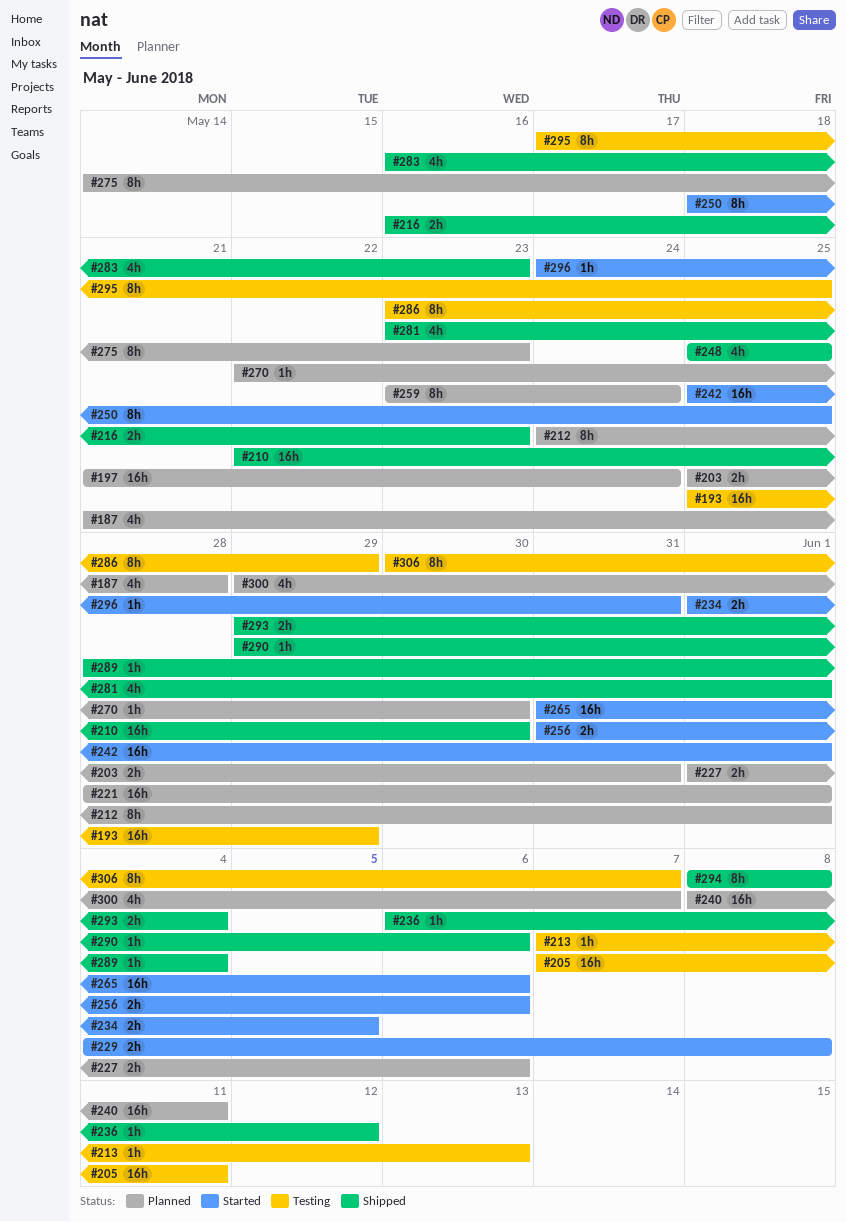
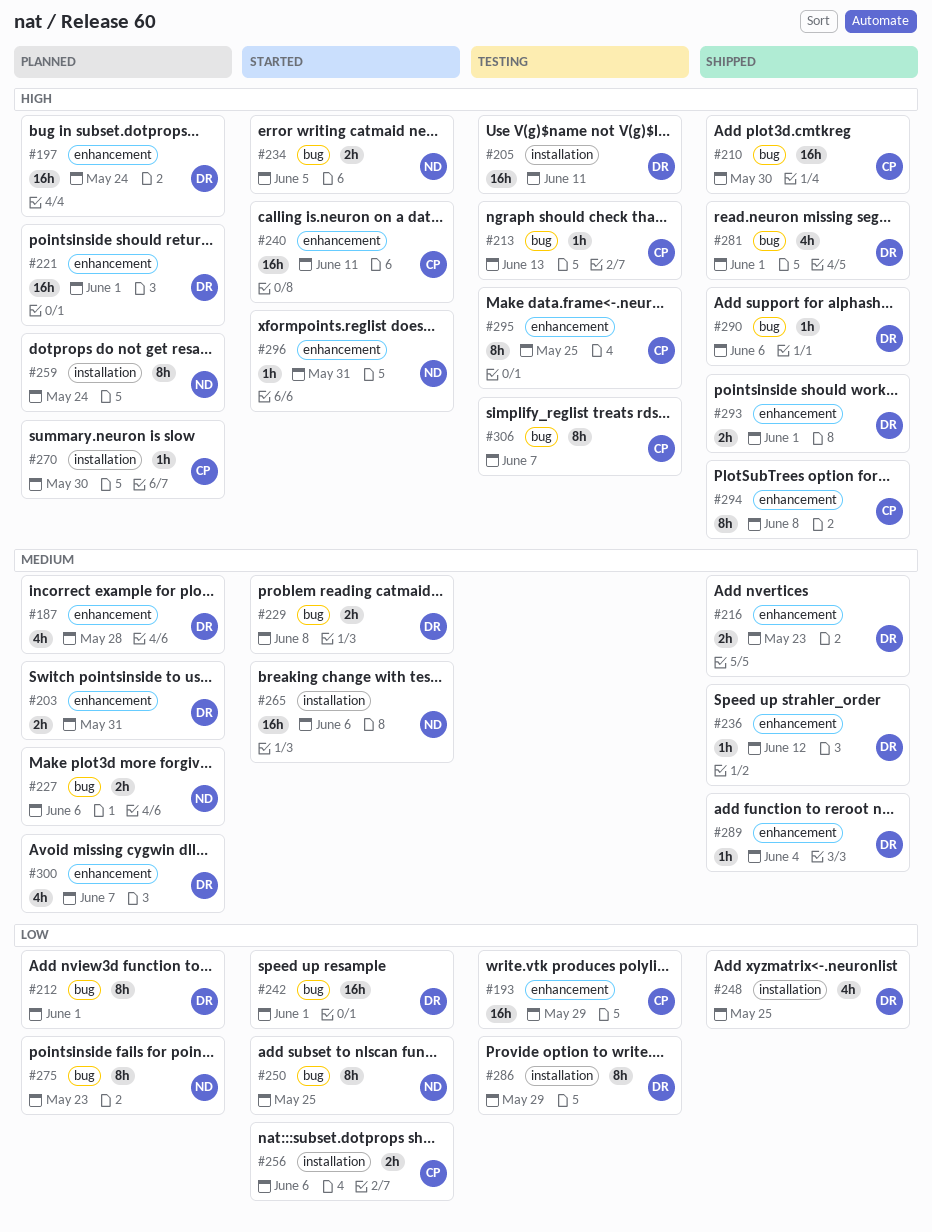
#240, status: Planned -> Started
#283: present -> none
#293, due: Jun 4 -> Jun 1

